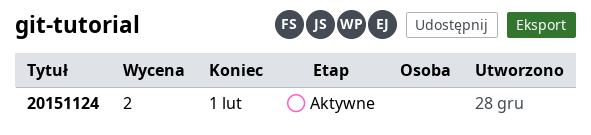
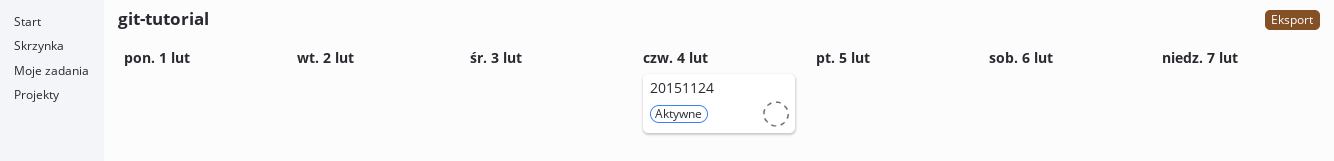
20151124, due: Feb 1 -> Feb 4

